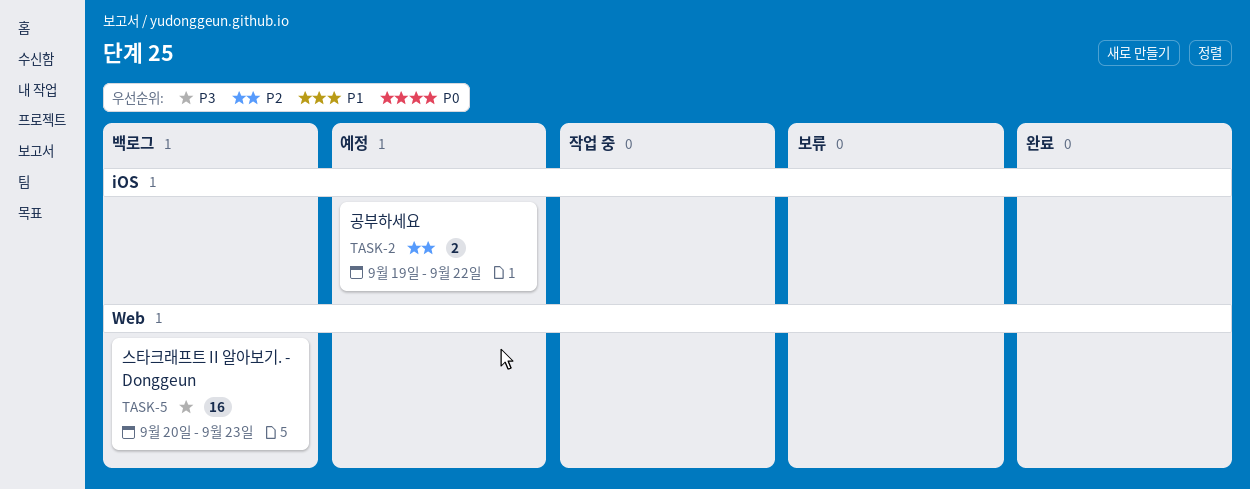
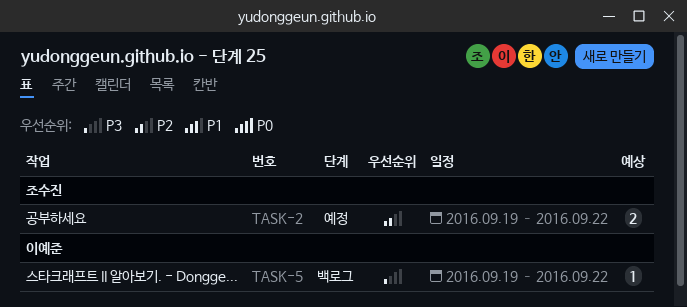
TASK-5, estimate: 16 -> 1
TASK-5, start: Sep 20 -> Sep 19
TASK-5, due: Sep 23 -> Sep 22

